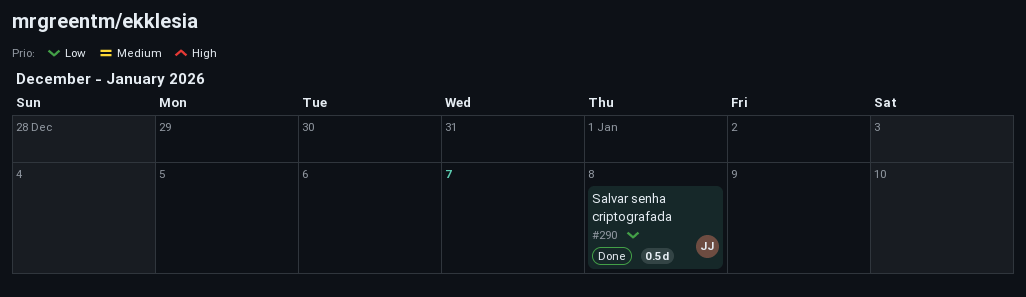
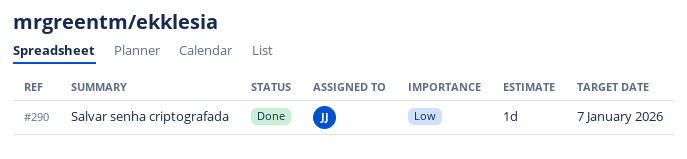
#290, estimate: 0.5d -> 1d
#290, due: Jan 8 -> Jan 7

